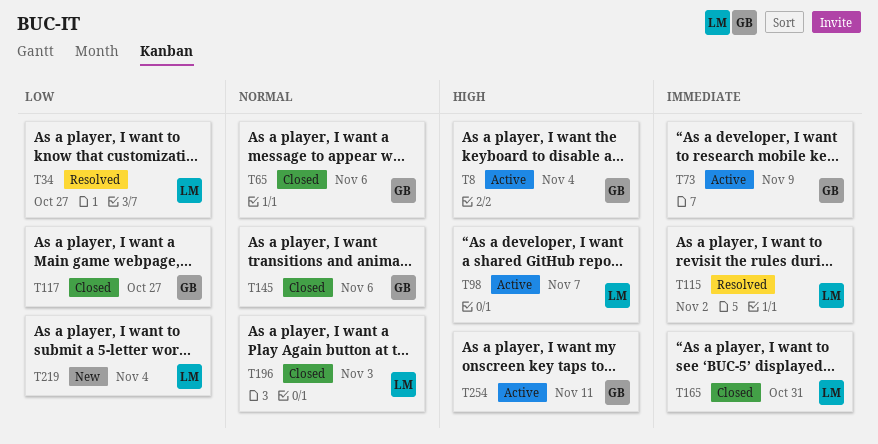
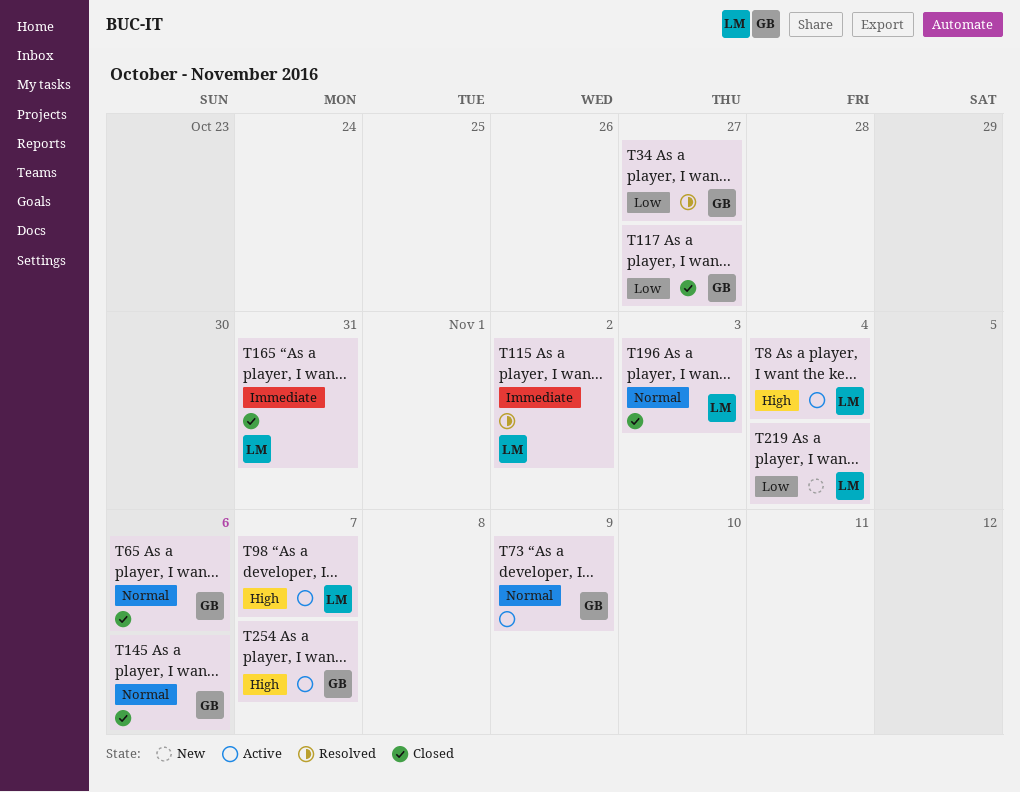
T8, owner: GB -> LM
T34, owner: LM -> GB
T73, priority: Immediate -> Normal
T254, due: Nov 11 -> Nov 7

